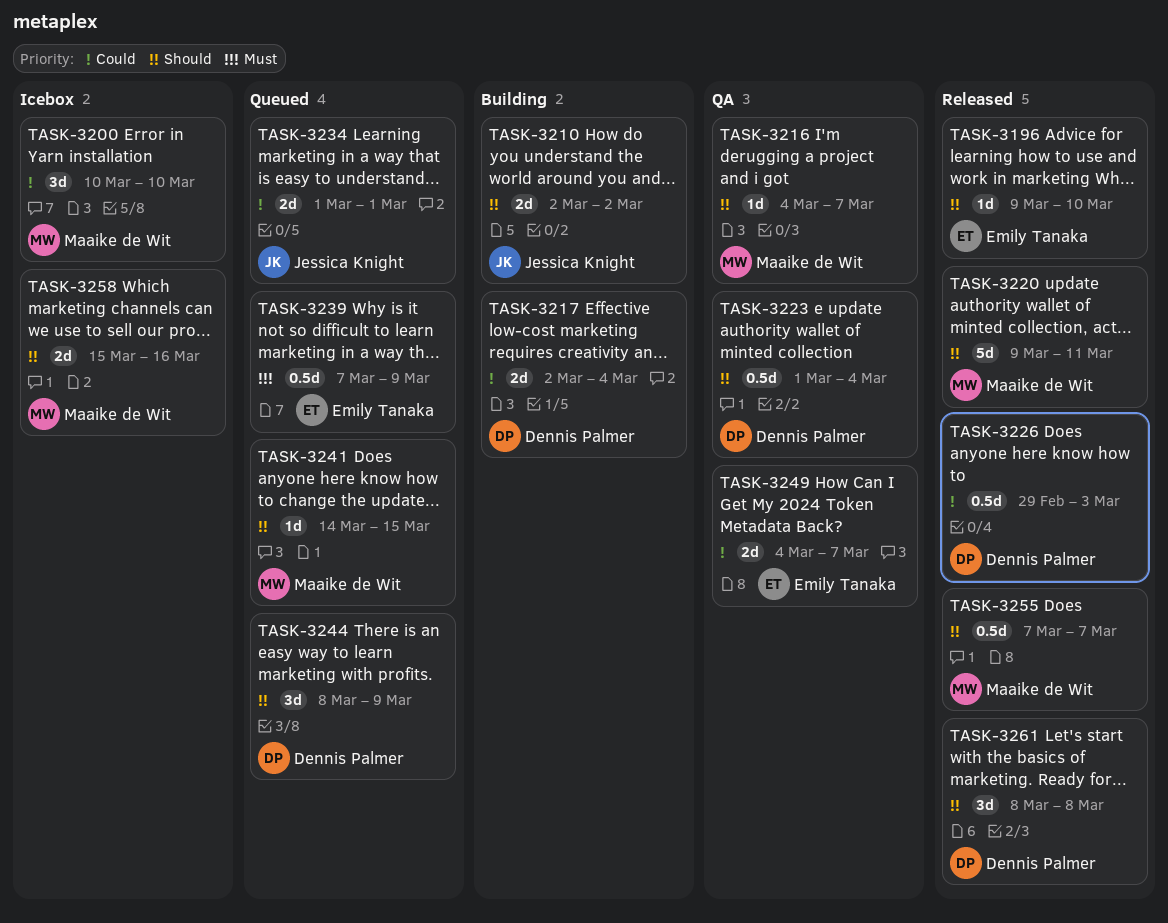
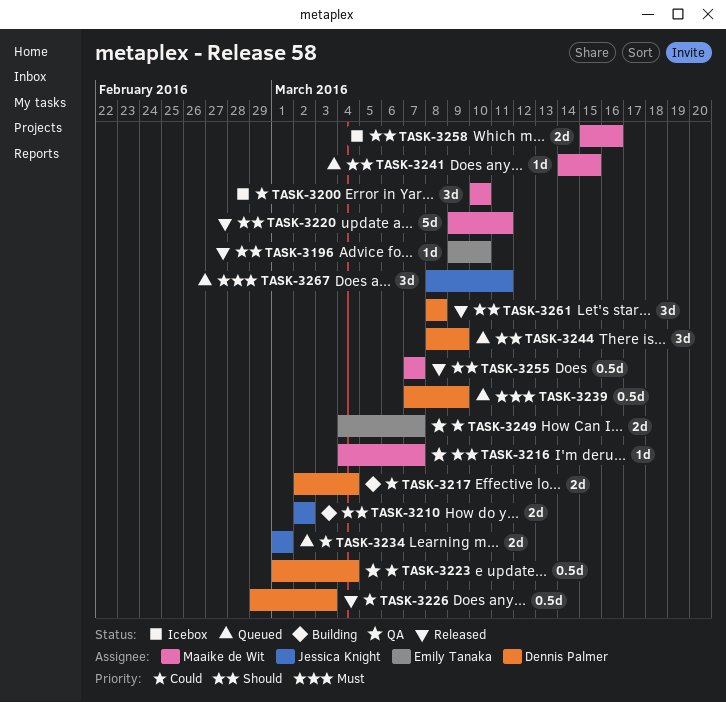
TASK-3223, priority: Should -> Could
TASK-3239, owner: Emily Tanaka -> Dennis Palmer
TASK-3267: none -> present

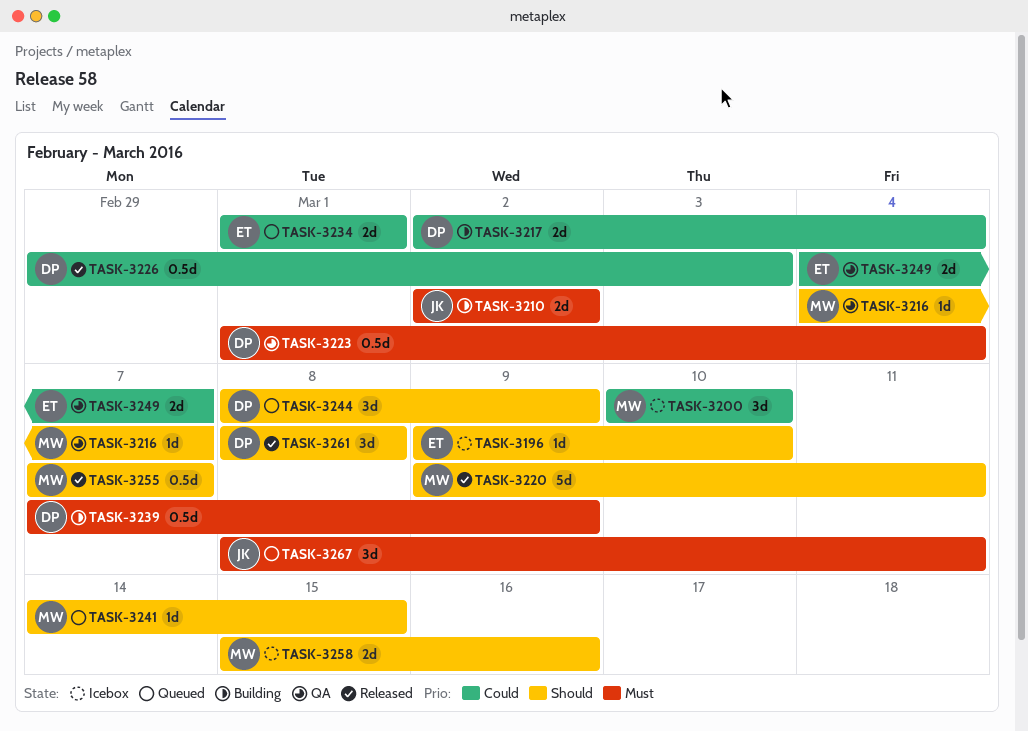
TASK-3196, status: Released -> Icebox
TASK-3210, priority: Should -> Must
TASK-3223, priority: Could -> Must
TASK-3234, owner: Jessica Knight -> Emily Tanaka
TASK-3239, status: Queued -> Building

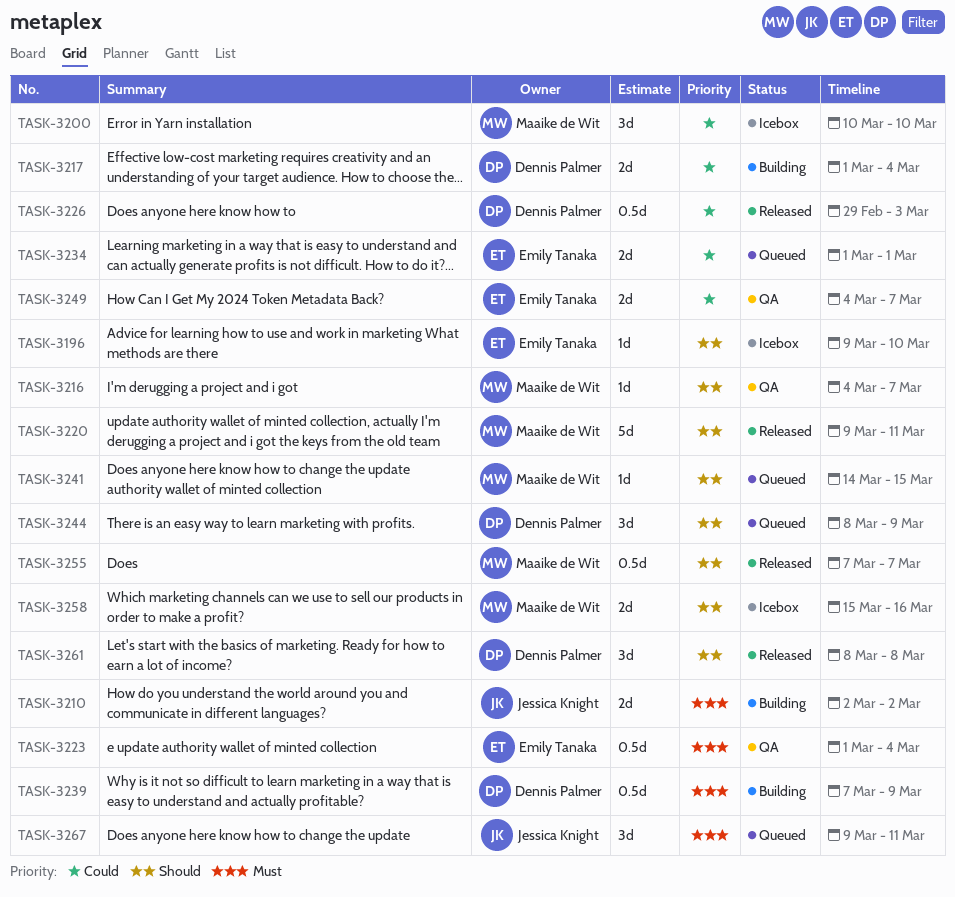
TASK-3217, start: Mar 2 -> Mar 1
TASK-3223, owner: Dennis Palmer -> Emily Tanaka
TASK-3267, start: Mar 8 -> Mar 9

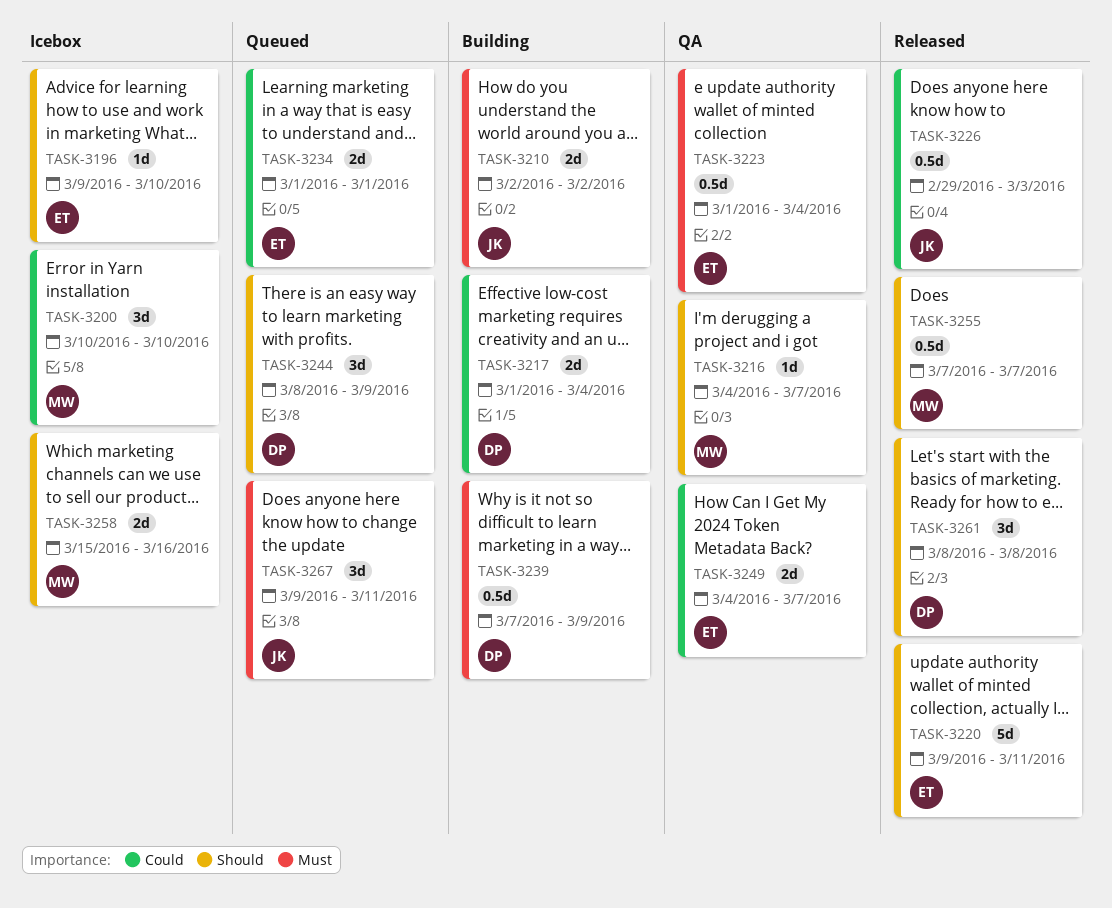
TASK-3220, owner: Maaike de Wit -> Emily Tanaka
TASK-3226, owner: Dennis Palmer -> Jessica Knight
TASK-3241: present -> none

